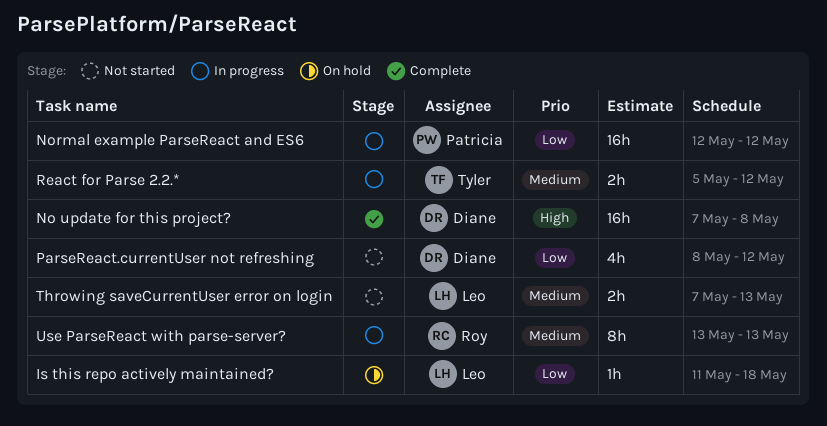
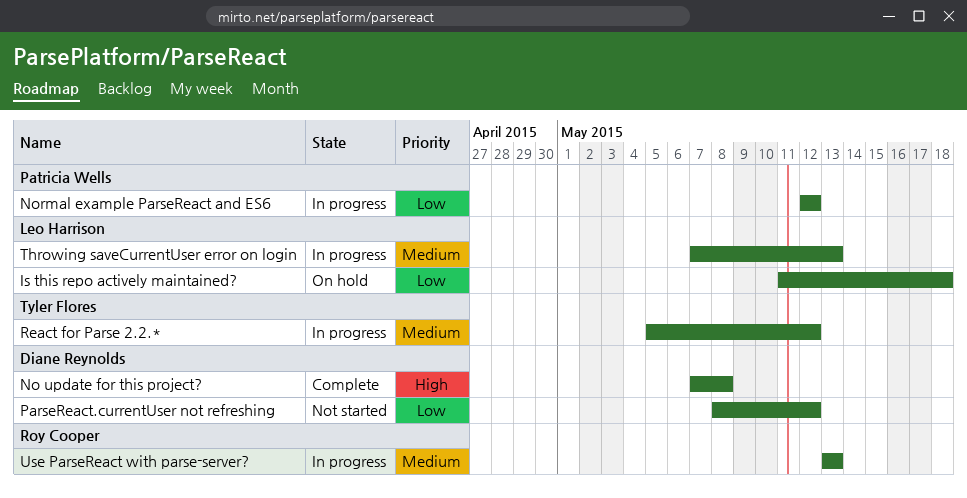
Throwing saveCurrentUser error on login, status: Not started -> In progress

